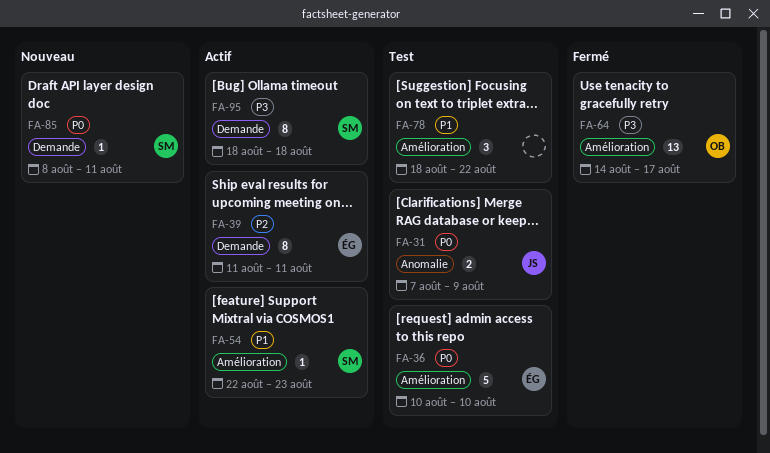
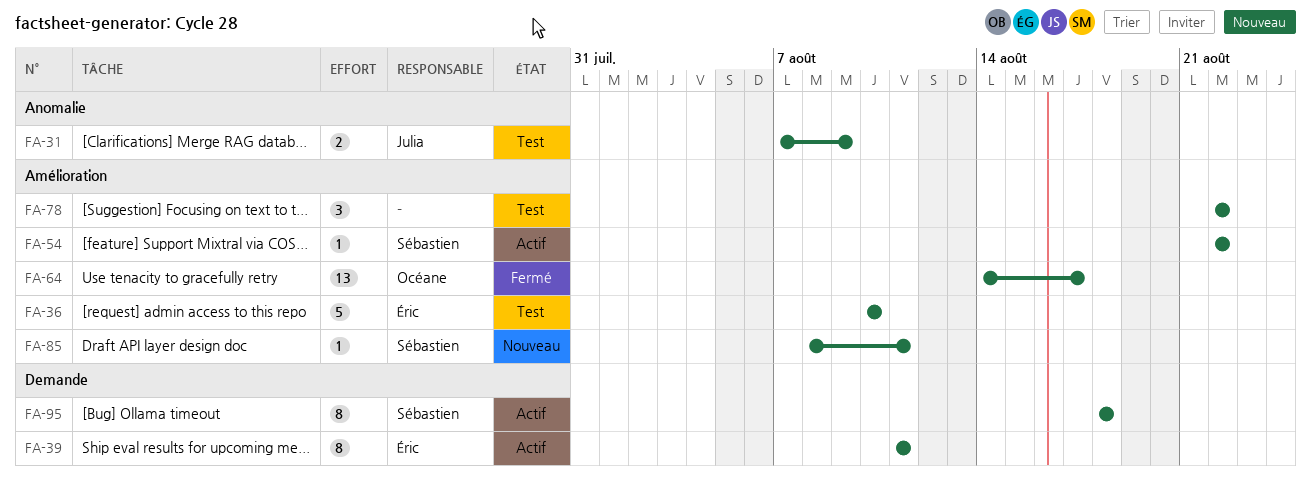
FA-54, due: Aug 23 -> Aug 22
FA-78, start: Aug 18 -> Aug 22
FA-85, label: Demande -> Amélioration

